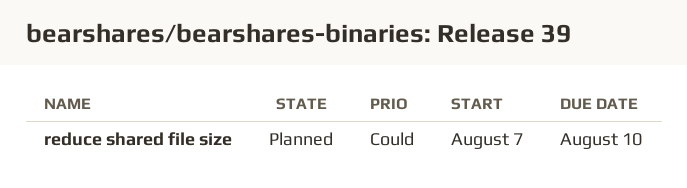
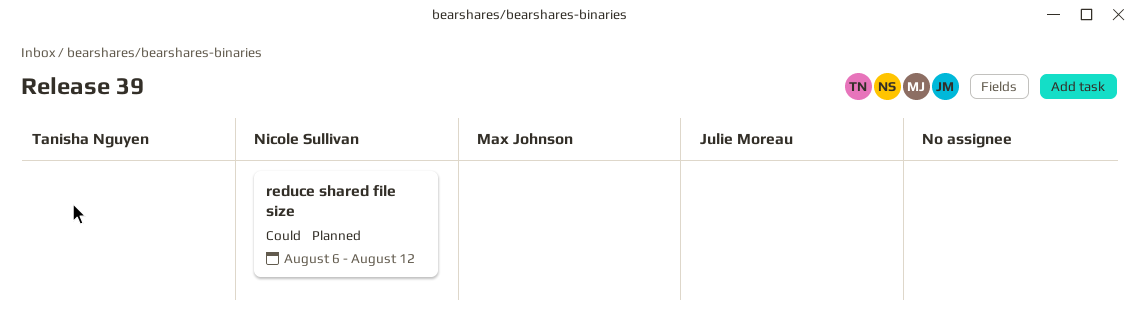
reduce shared file size, start: Aug 7 -> Aug 6
reduce shared file size, due: Aug 10 -> Aug 12

